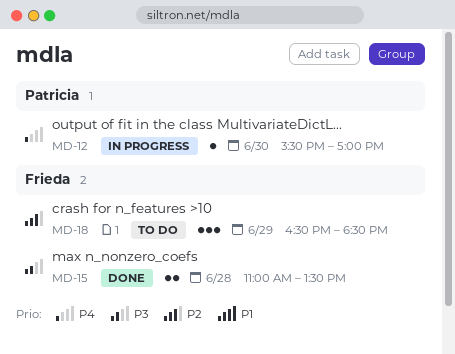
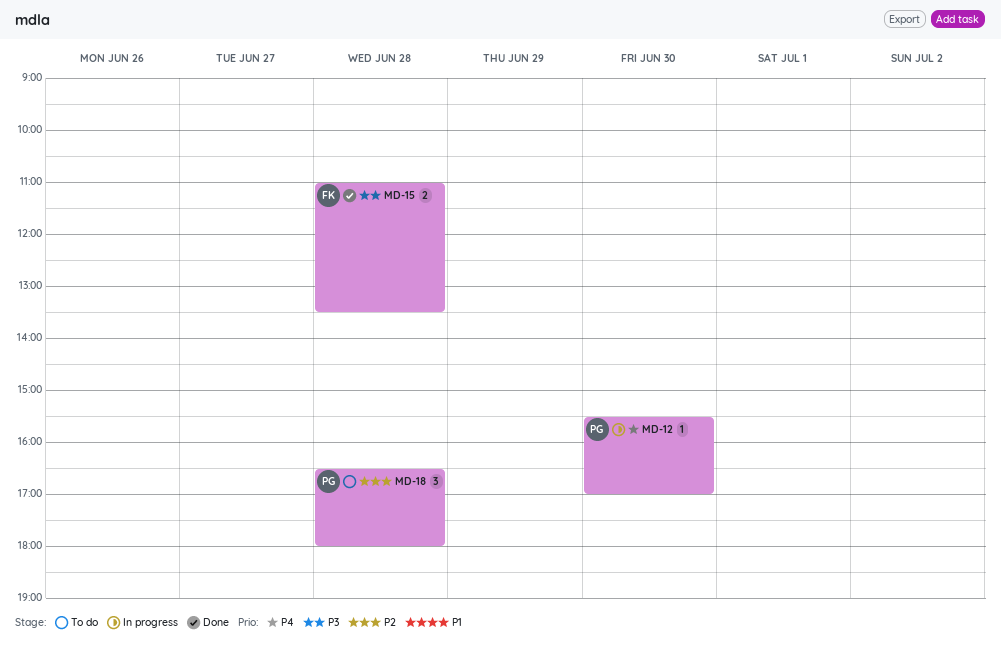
MD-18, owner: Frieda -> Patricia
MD-18, day: Jun 29 -> Jun 28
MD-18, ends: 18:30 -> 18:00

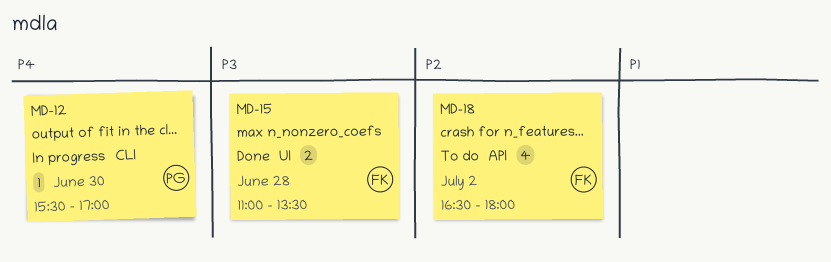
MD-18, owner: PG -> FK
MD-18, estimate: 3 -> 4
MD-18, day: Jun 28 -> Jul 2

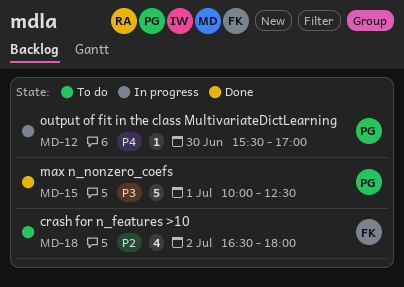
MD-15, owner: FK -> PG
MD-15, estimate: 2 -> 5
MD-15, day: Jun 28 -> Jul 1
MD-15, begins: 11:00 -> 10:00
MD-15, ends: 13:30 -> 12:30

